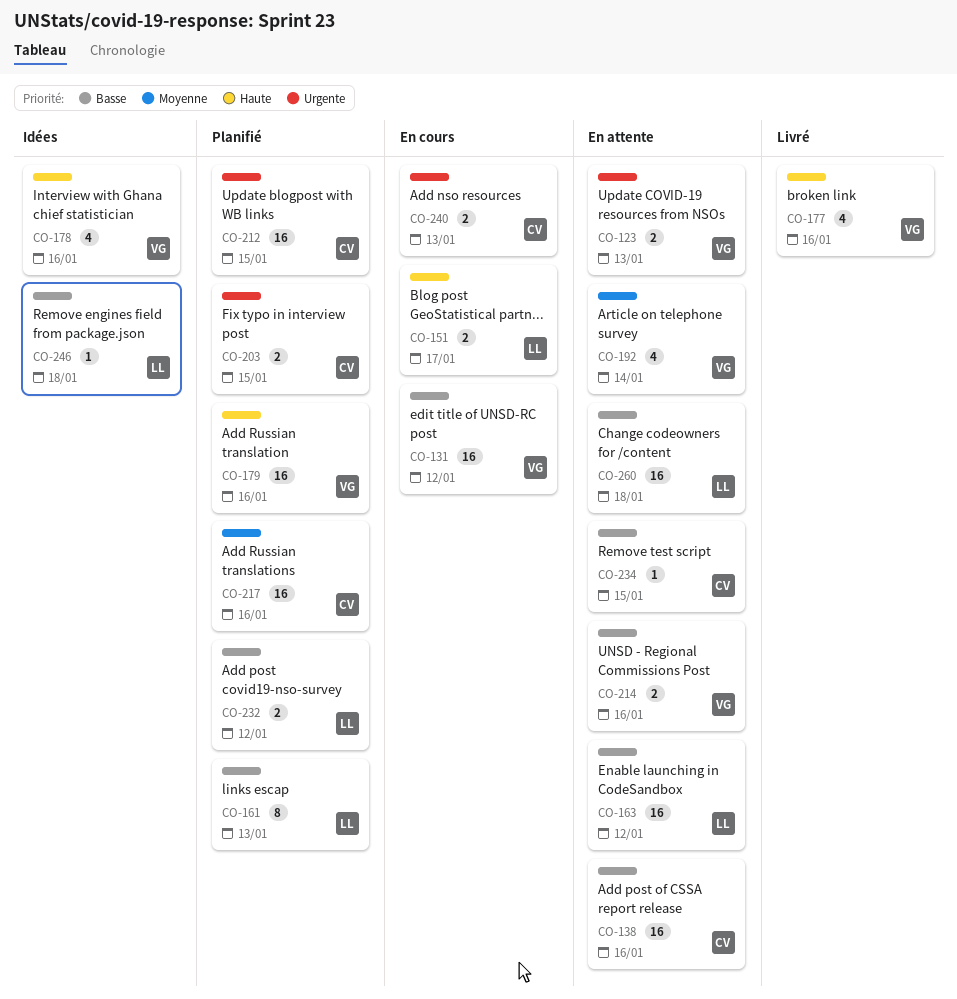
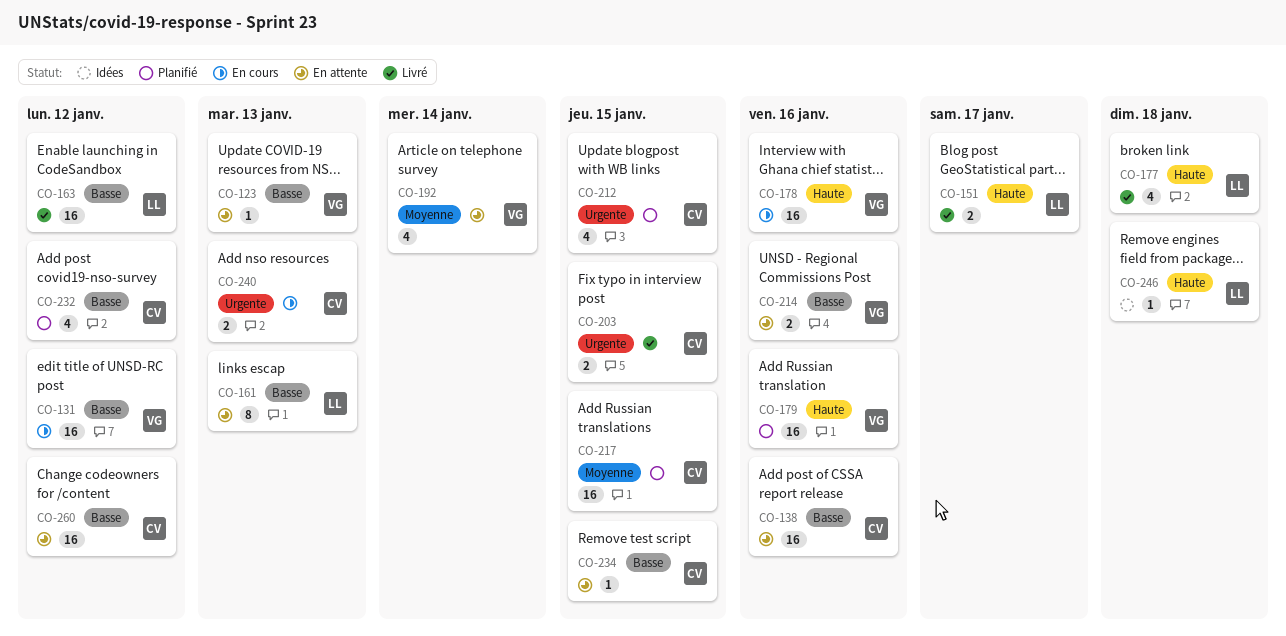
CO-123, priority: Urgente -> Basse
CO-123, estimate: 2 -> 1
CO-151, status: En cours -> Livré
CO-161, status: Planifié -> En attente
CO-163, status: En attente -> Livré
CO-177, owner: VG -> LL
CO-177, due: Jan 16 -> Jan 18
CO-178, status: Idées -> En cours
CO-178, estimate: 4 -> 16
CO-203, status: Planifié -> Livré
CO-212, estimate: 16 -> 4
CO-217, due: Jan 16 -> Jan 15
CO-232, owner: LL -> CV
CO-232, estimate: 2 -> 4
CO-246, priority: Basse -> Haute
CO-260, owner: LL -> CV
CO-260, due: Jan 18 -> Jan 12

